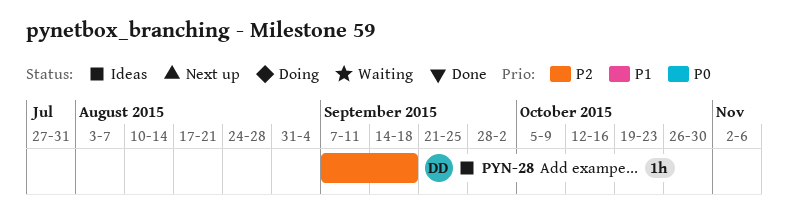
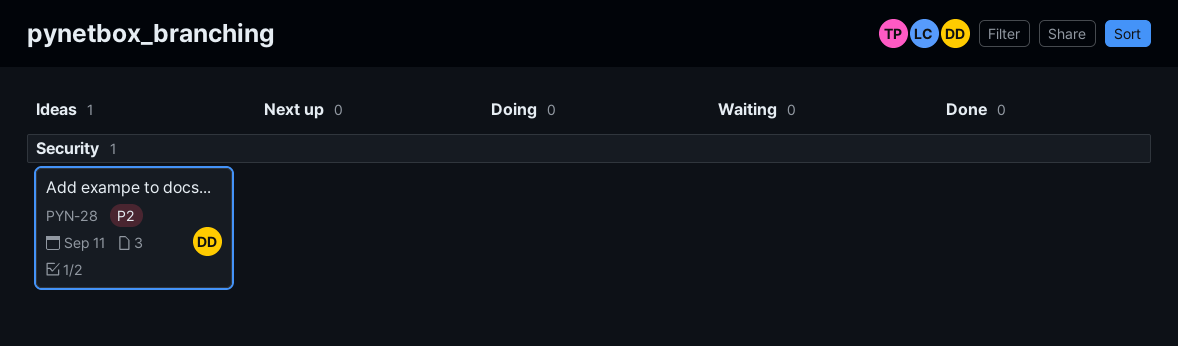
PYN-28, due: Sep 18 -> Sep 11

